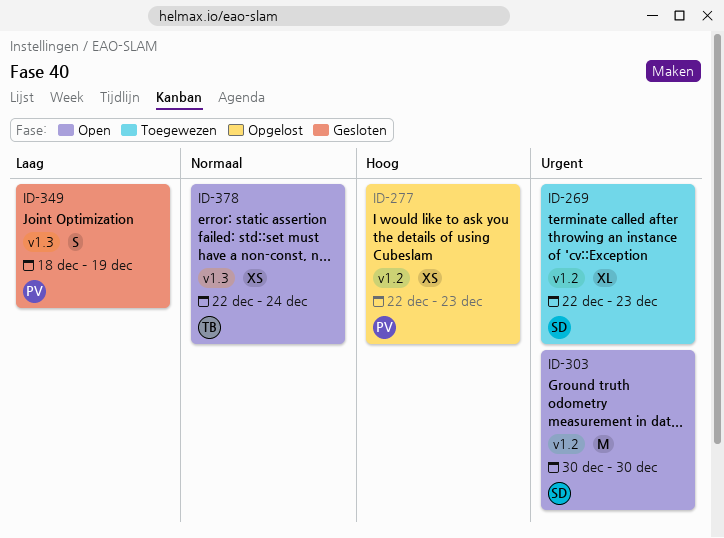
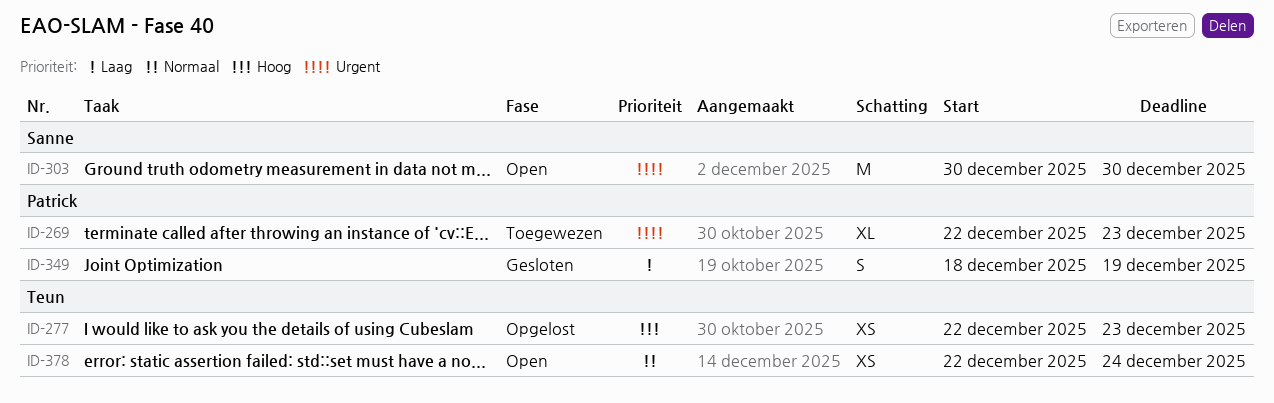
ID-269, owner: Sanne -> Patrick
ID-277, owner: Patrick -> Teun

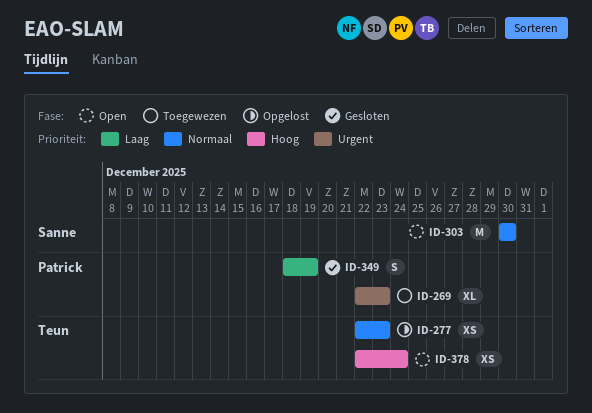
ID-277, priority: Hoog -> Normaal
ID-303, priority: Urgent -> Normaal
ID-378, priority: Normaal -> Hoog

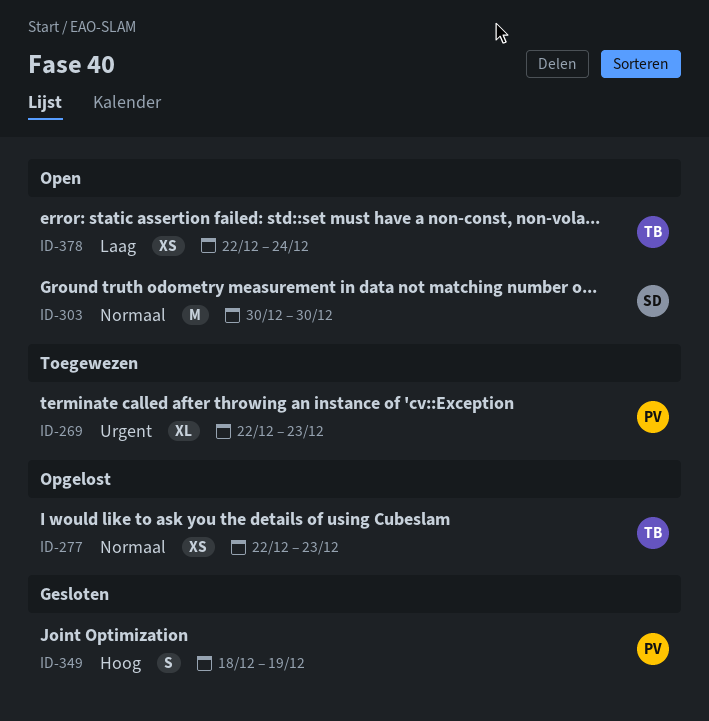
ID-349, priority: Laag -> Hoog
ID-378, priority: Hoog -> Laag

